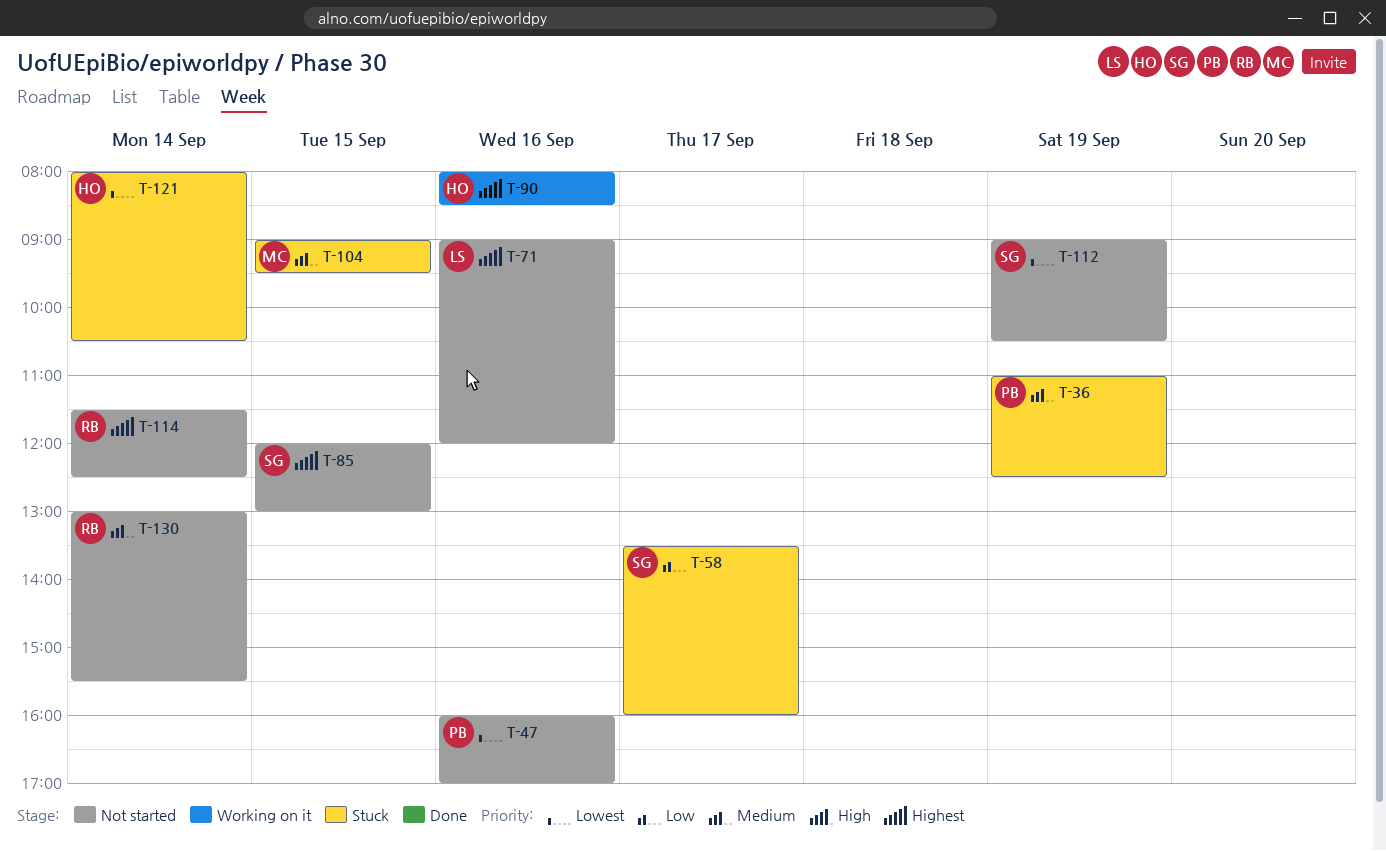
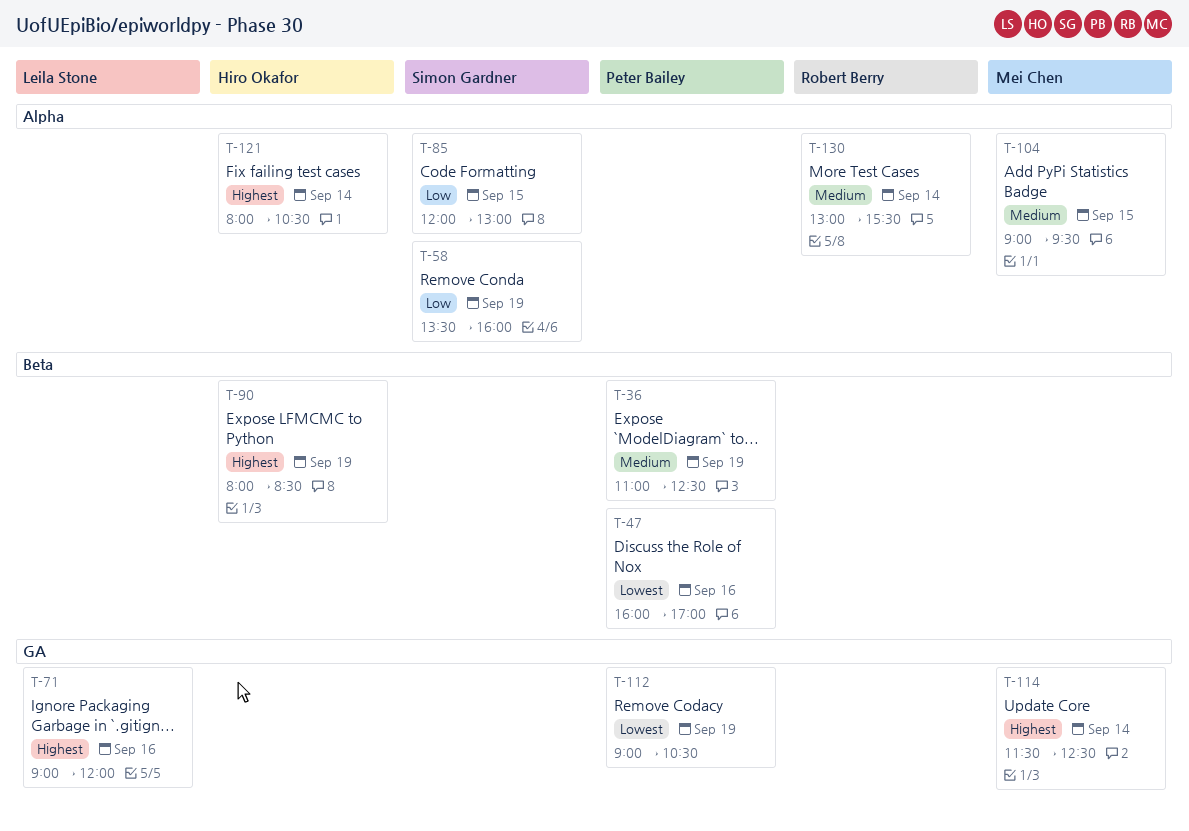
T-58, day: Sep 17 -> Sep 19
T-85, priority: Highest -> Low
T-90, day: Sep 16 -> Sep 19
T-112, owner: Simon Gardner -> Peter Bailey
T-114, owner: Robert Berry -> Mei Chen
T-121, priority: Lowest -> Highest

